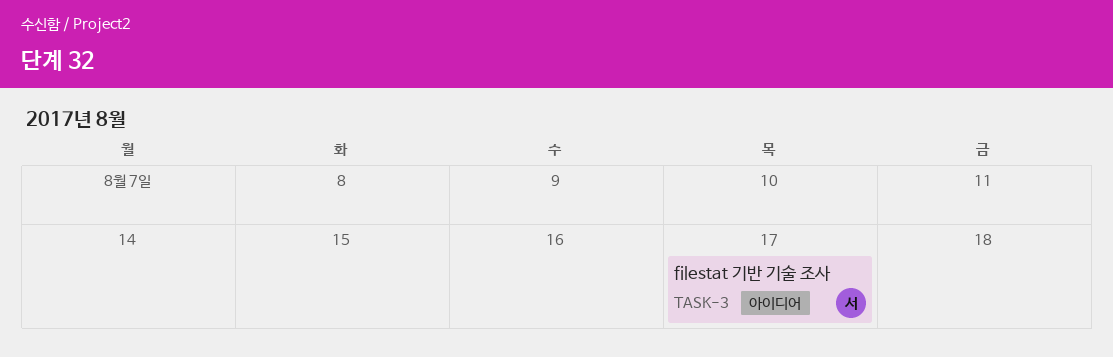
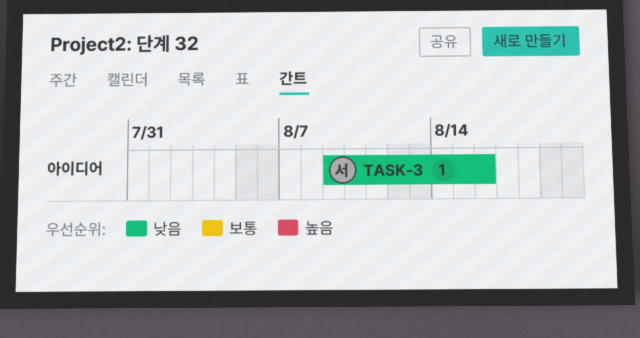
TASK-3, due: Aug 17 -> Aug 16

